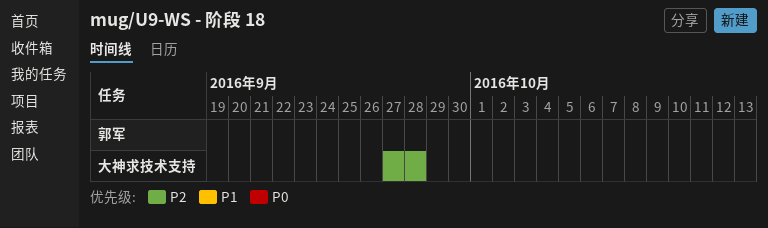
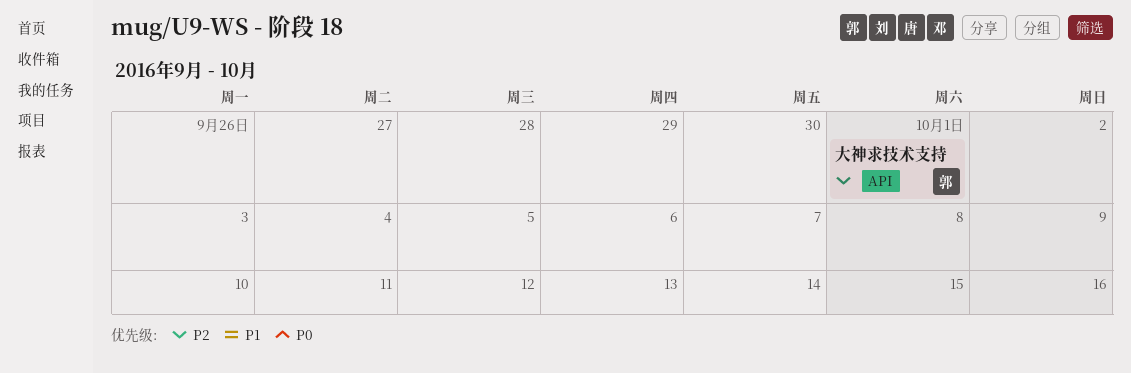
大神求技术支持, due: Sep 28 -> Oct 1

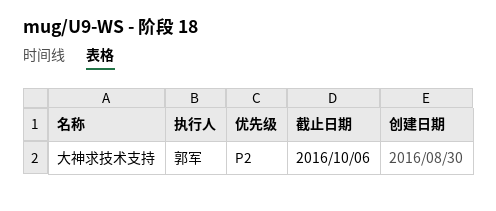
大神求技术支持, due: Oct 1 -> Oct 6

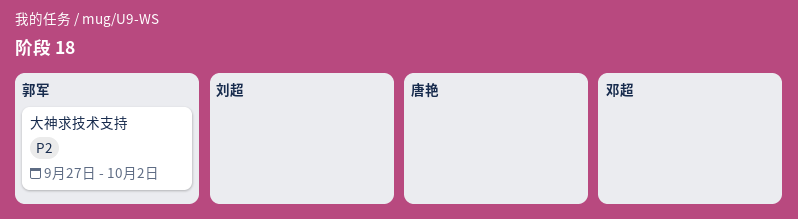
大神求技术支持, due: Oct 6 -> Oct 2

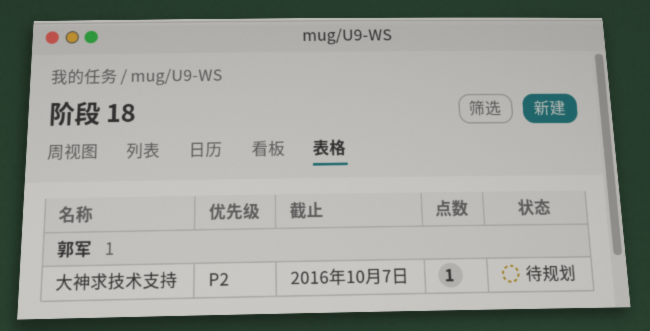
大神求技术支持, due: Oct 2 -> Oct 7

